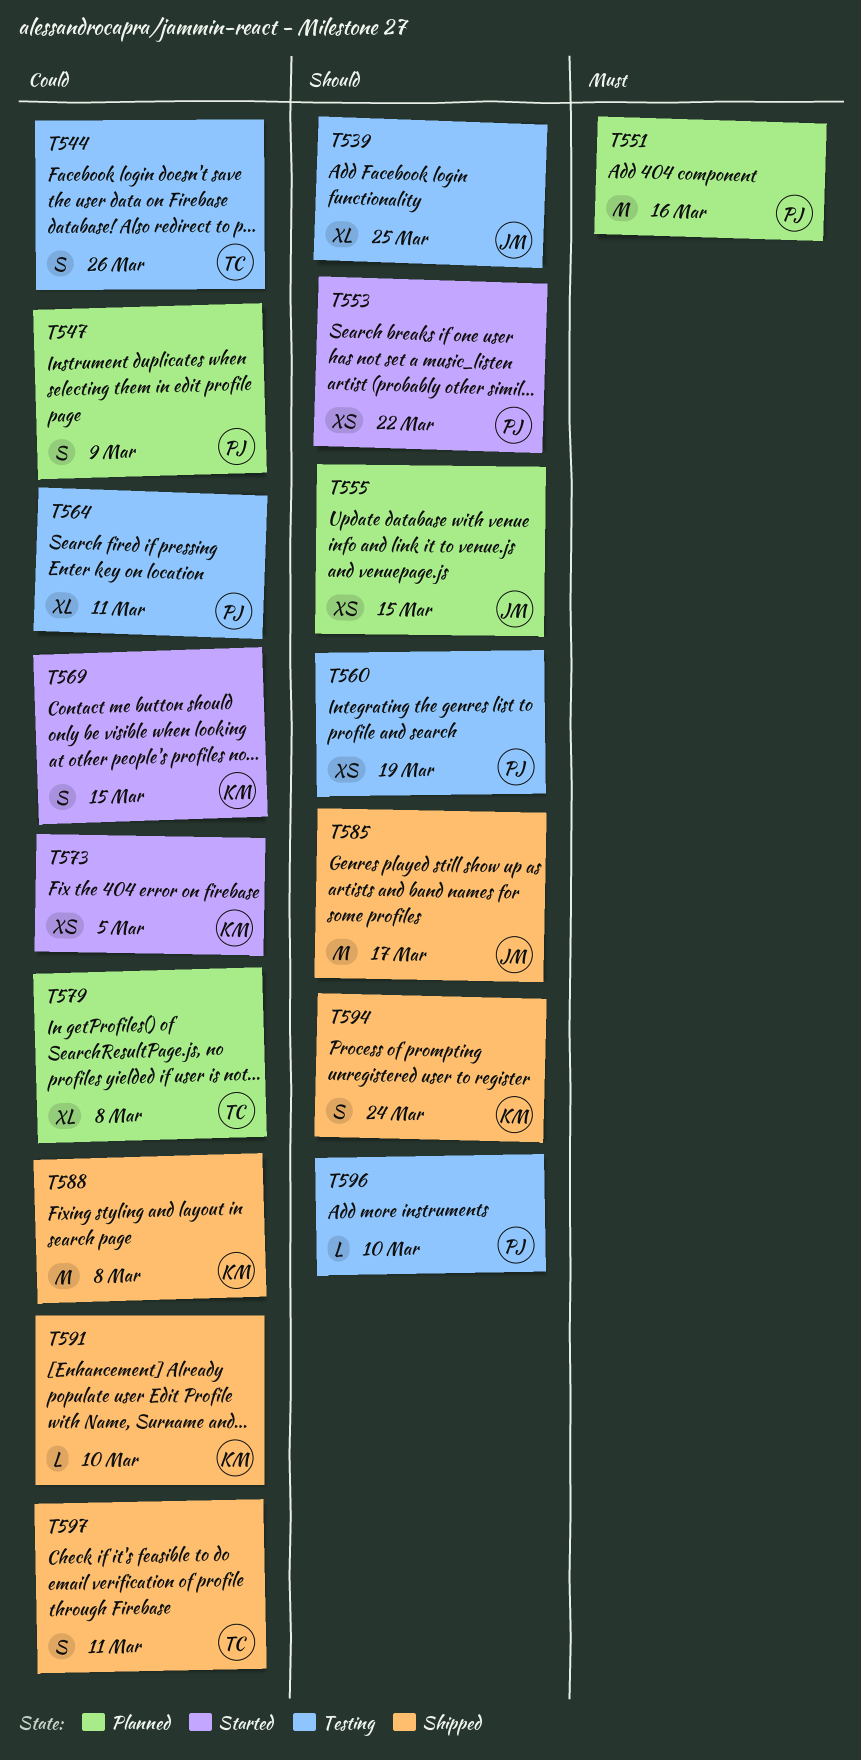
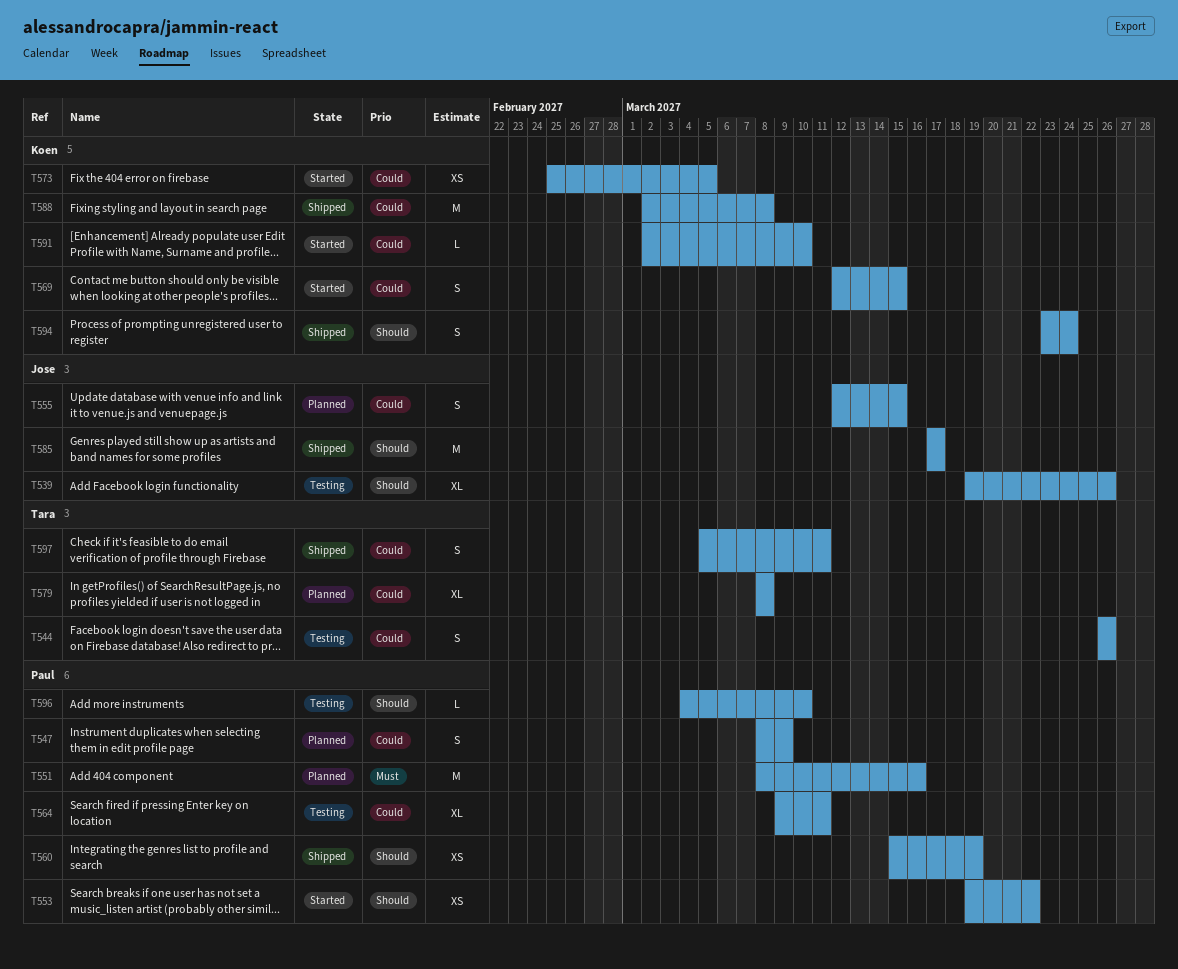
T539, due: Mar 25 -> Mar 26
T555, priority: Should -> Could
T555, estimate: XS -> S
T560, status: Testing -> Shipped
T591, status: Shipped -> Started

